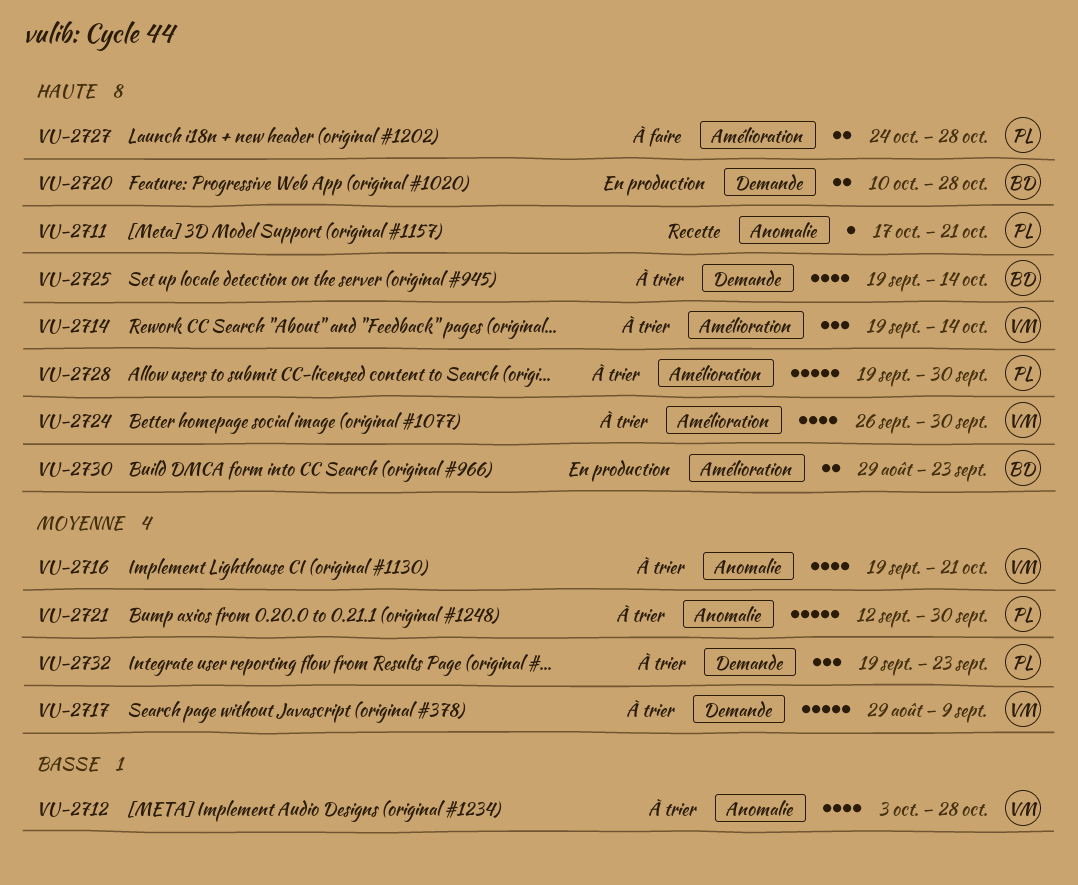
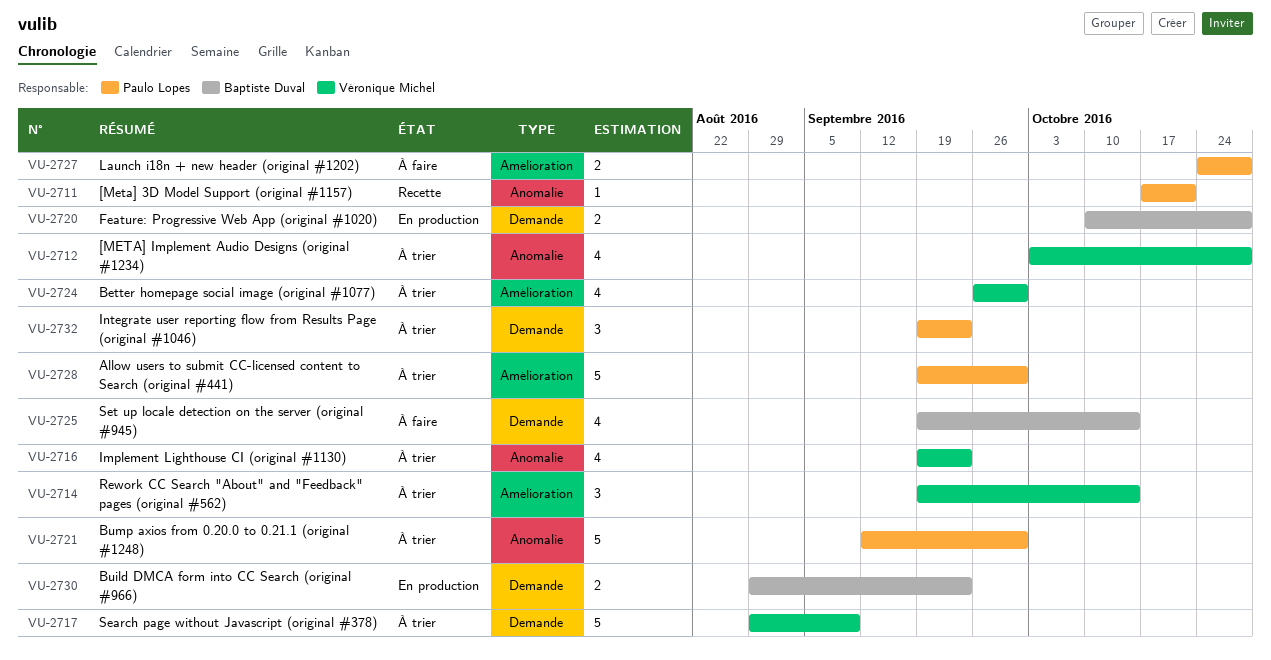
VU-2716, due: Oct 21 -> Sep 23
VU-2725, status: À trier -> À faire
VU-2730, label: Amélioration -> Demande

